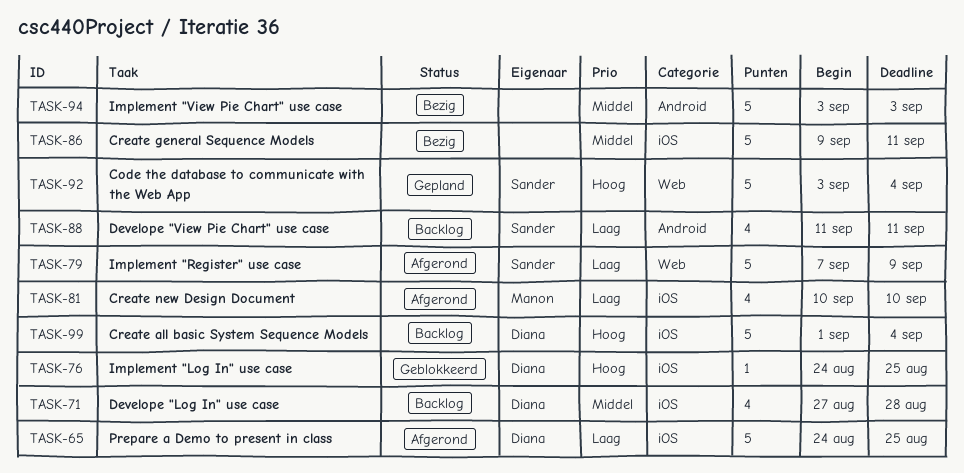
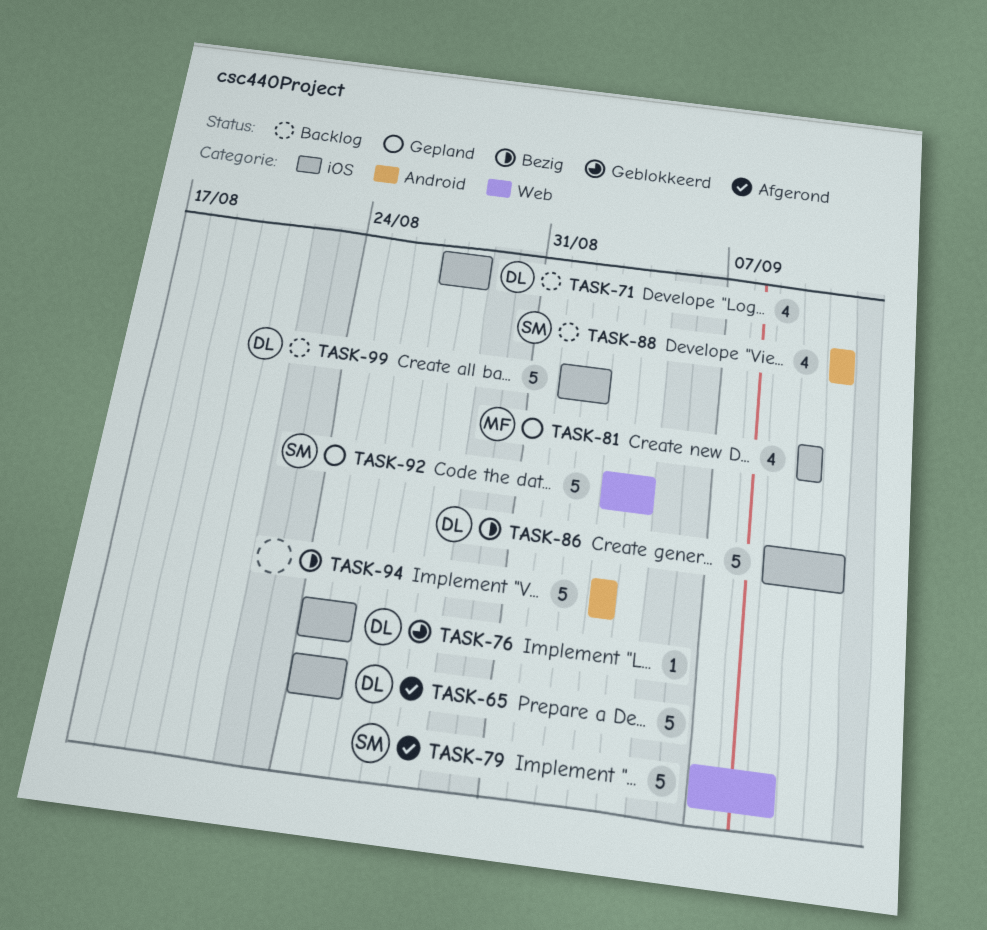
TASK-81, status: Afgerond -> Gepland
TASK-86, owner: none -> Diana
TASK-99, due: Sep 4 -> Sep 2

